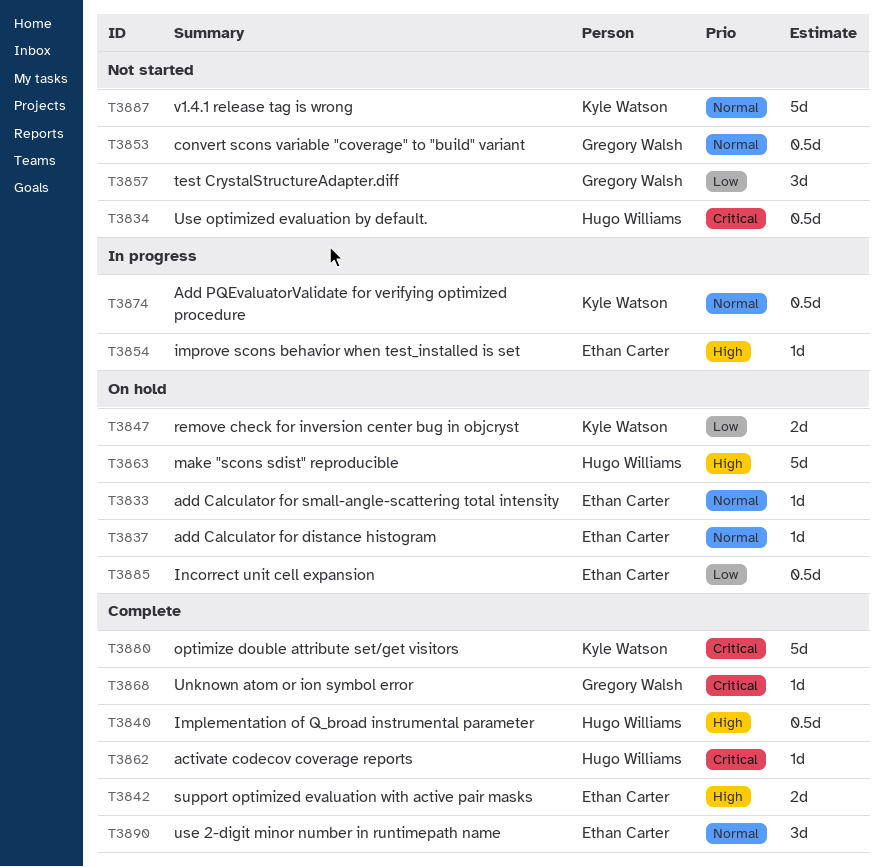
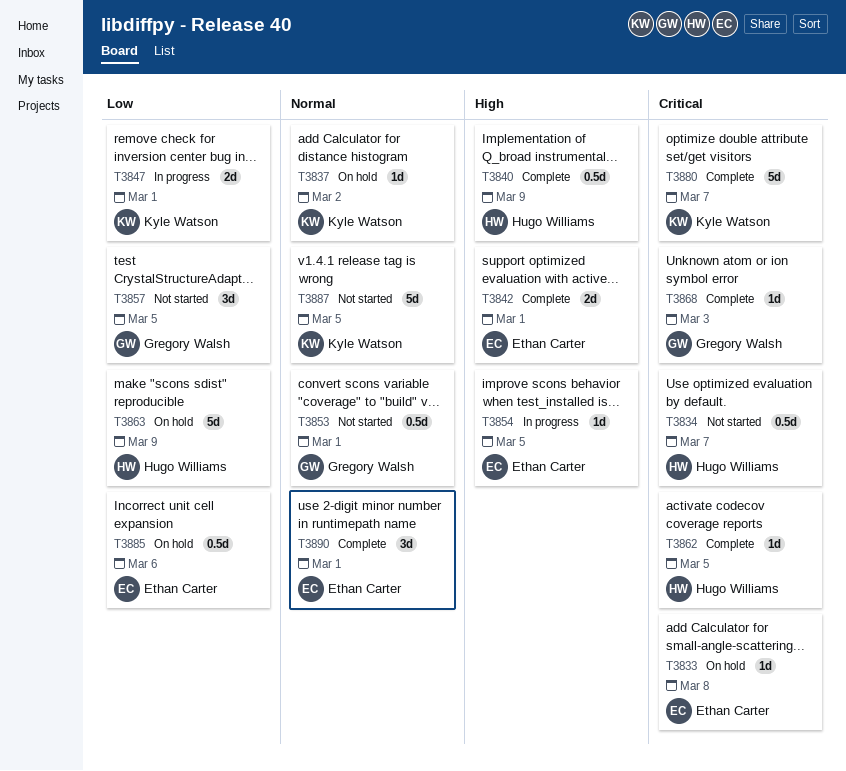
T3833, priority: Normal -> Critical
T3837, owner: Ethan Carter -> Kyle Watson
T3847, status: On hold -> In progress
T3863, priority: High -> Low
T3874: present -> none

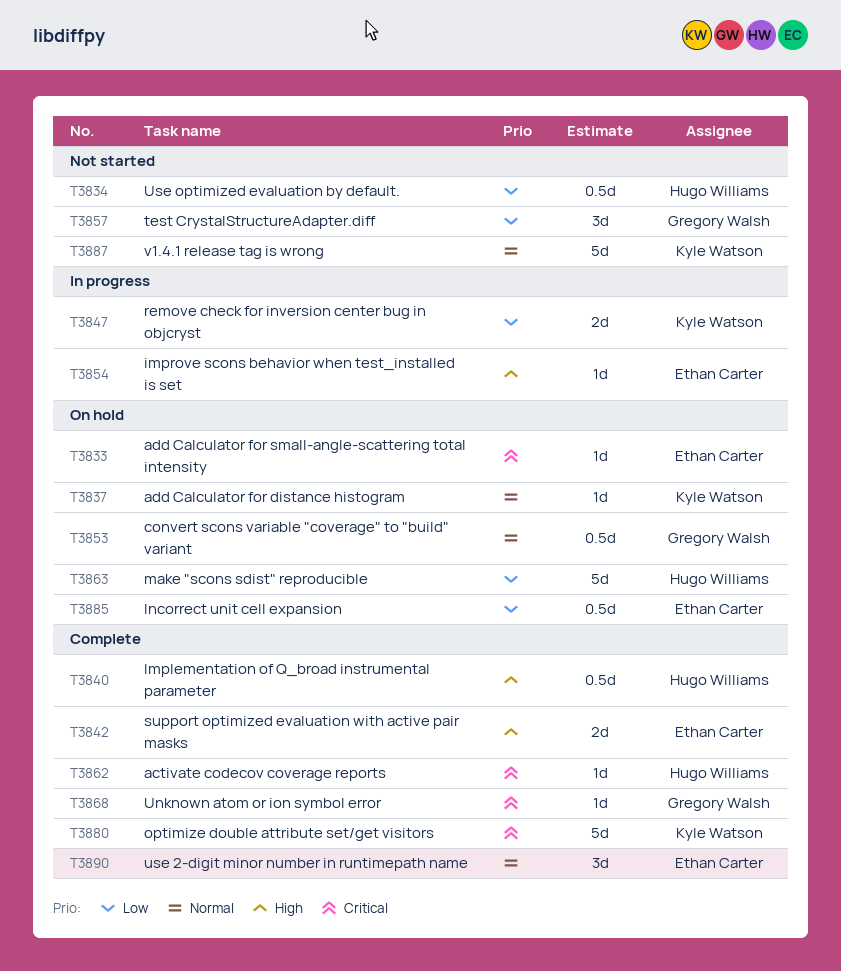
T3834, priority: Critical -> Low
T3853, status: Not started -> On hold

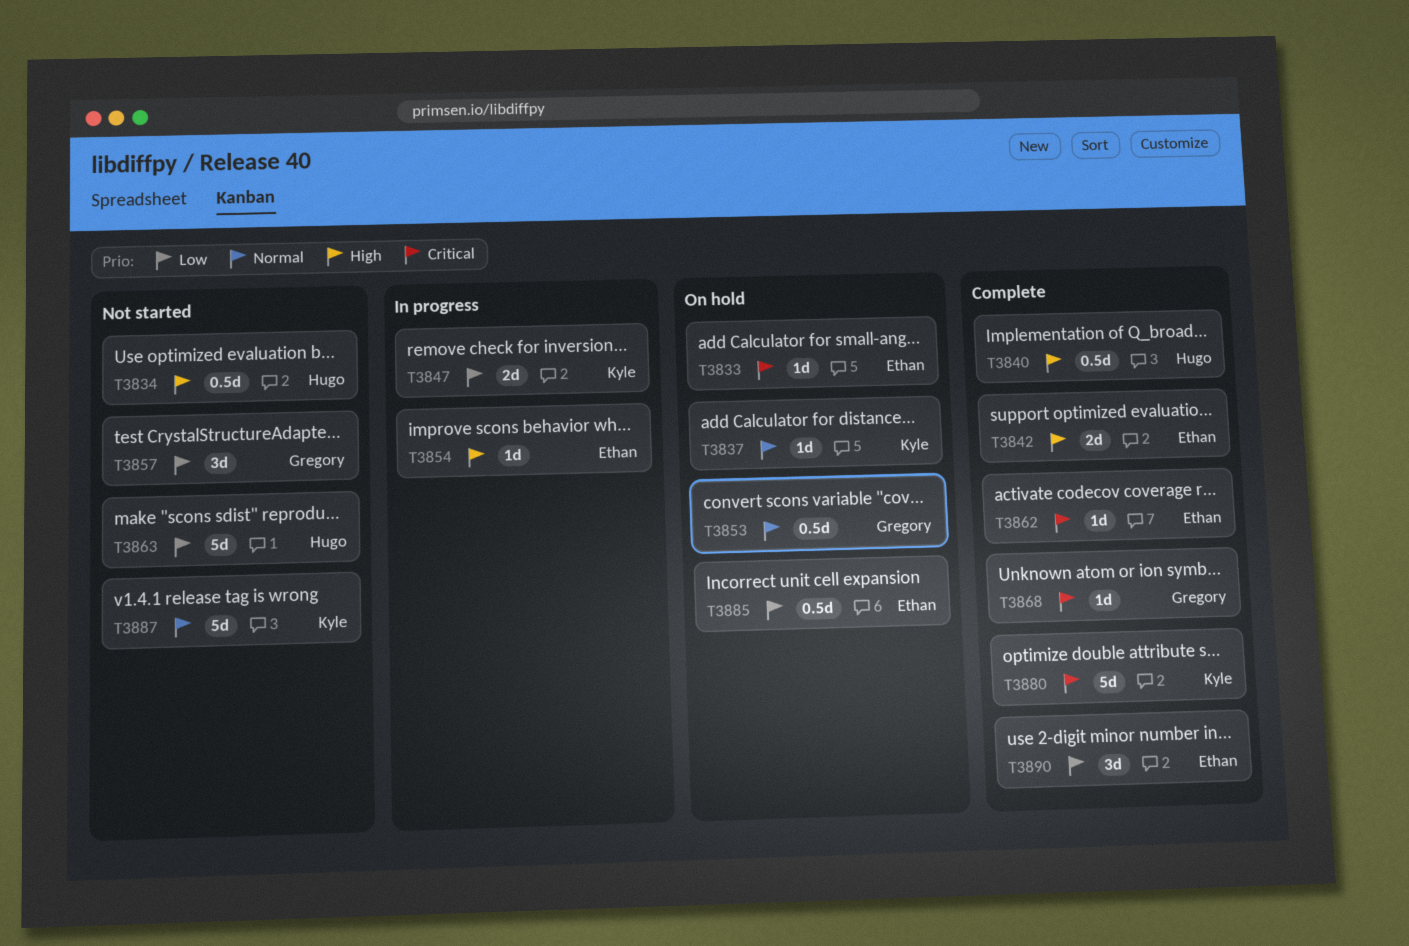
T3834, priority: Low -> High
T3862, owner: Hugo Williams -> Ethan Carter
T3863, status: On hold -> Not started
T3890, priority: Normal -> Low

